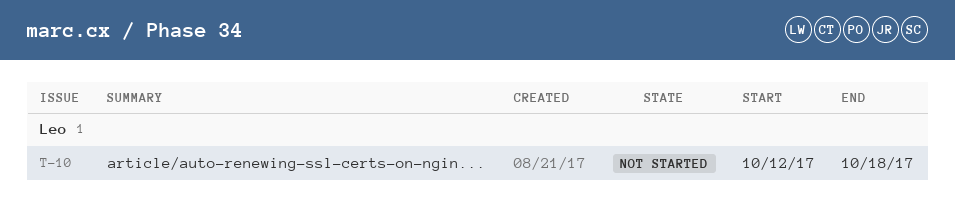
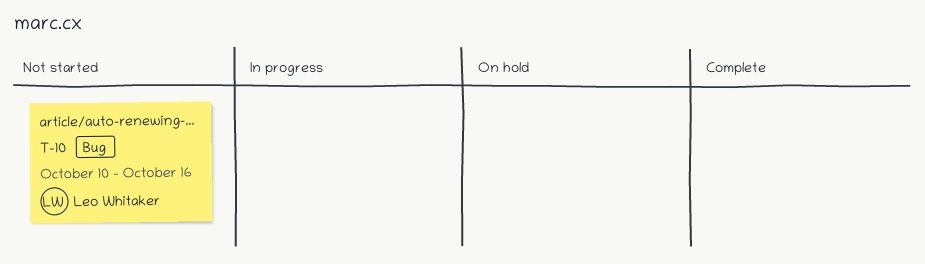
T-10, start: Oct 12 -> Oct 10
T-10, due: Oct 18 -> Oct 16

